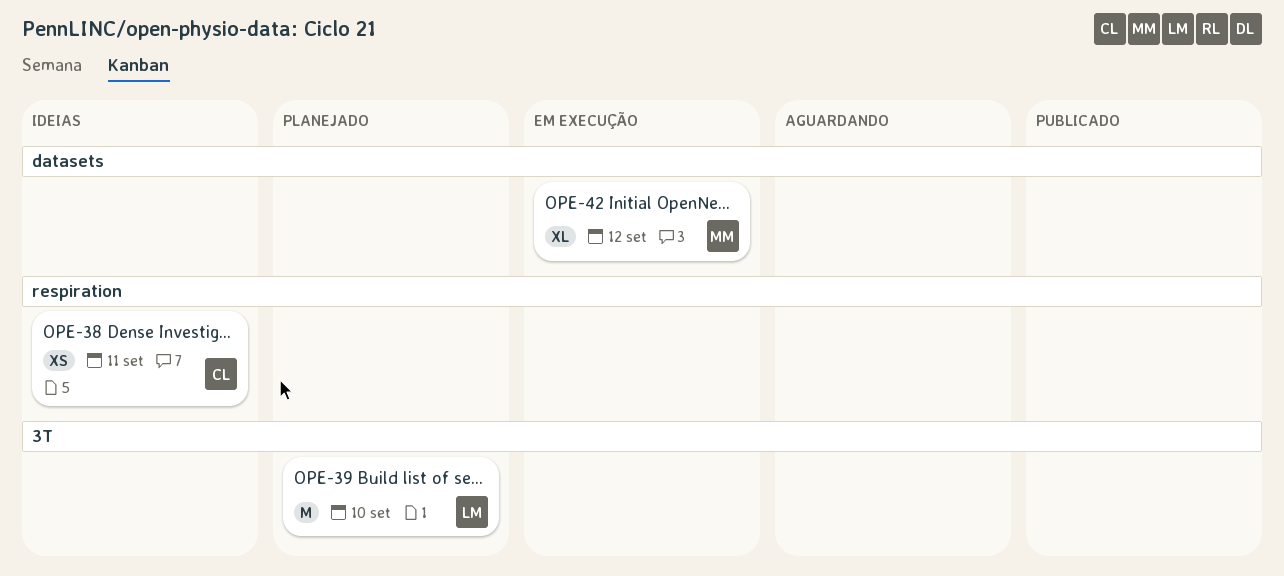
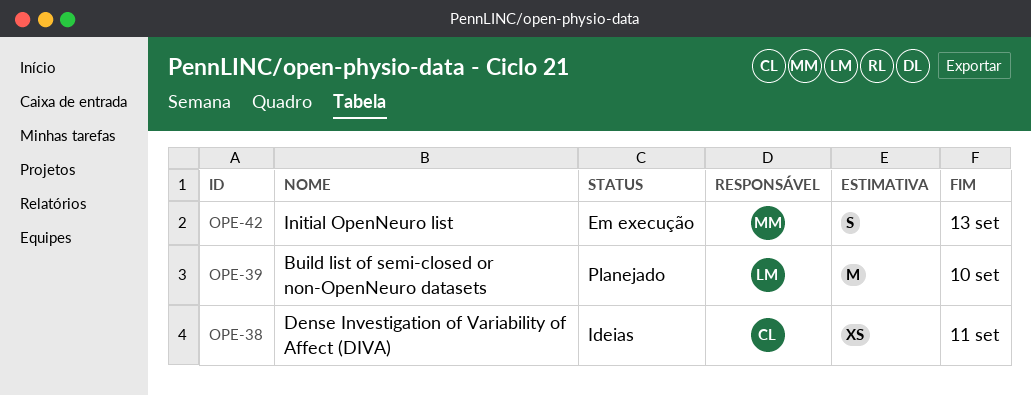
OPE-42, estimate: XL -> S
OPE-42, due: Sep 12 -> Sep 13

